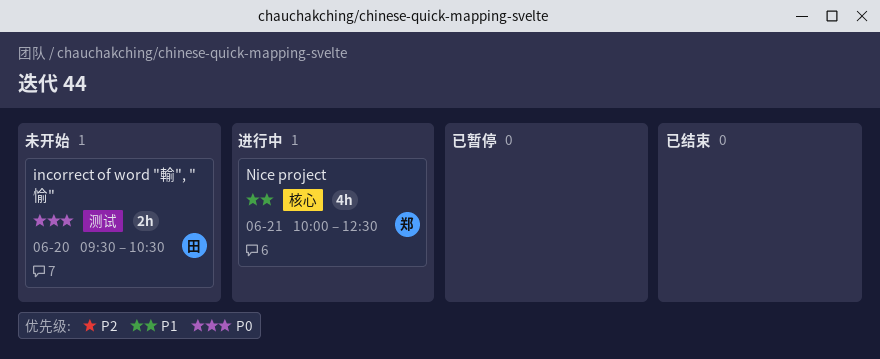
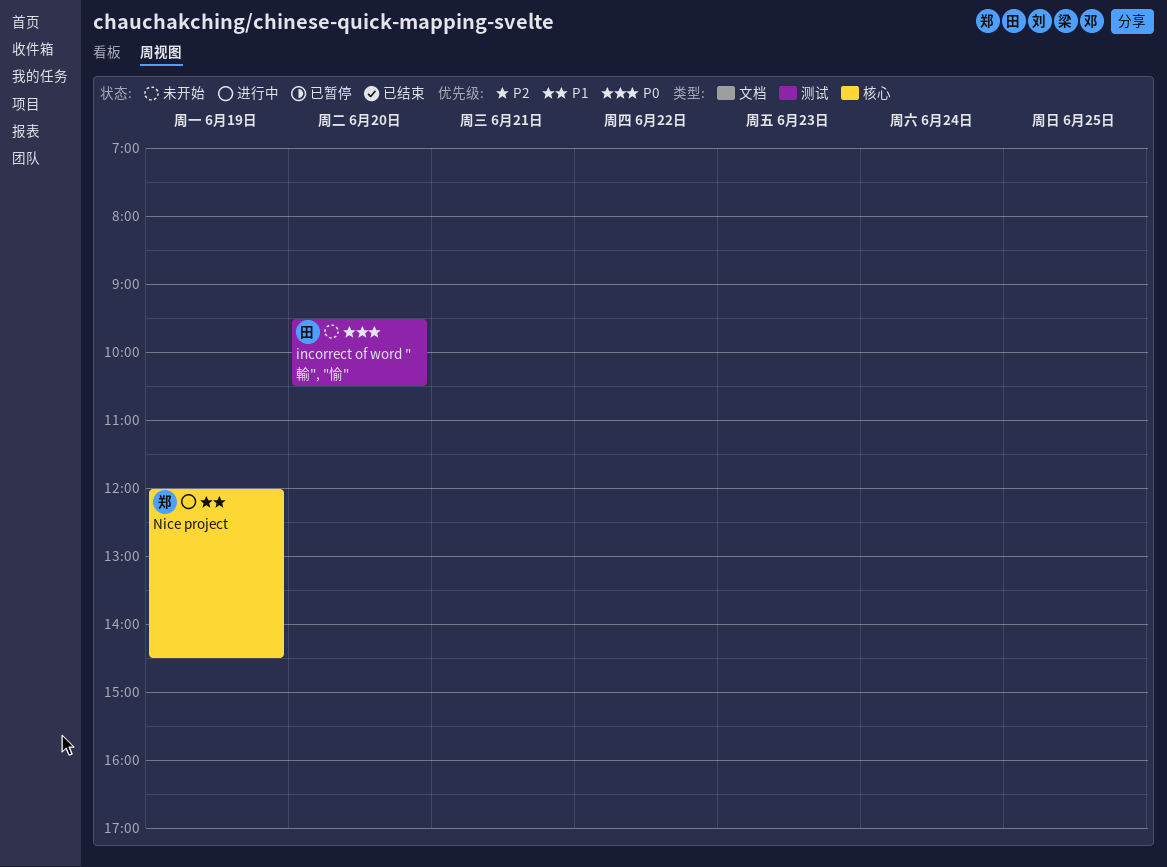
Nice project, day: Jun 21 -> Jun 19
Nice project, begins: 10:00 -> 12:00
Nice project, ends: 12:30 -> 14:30

